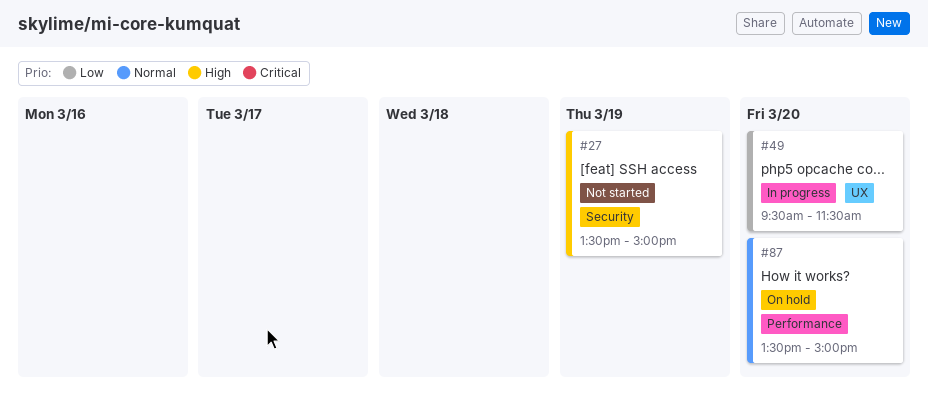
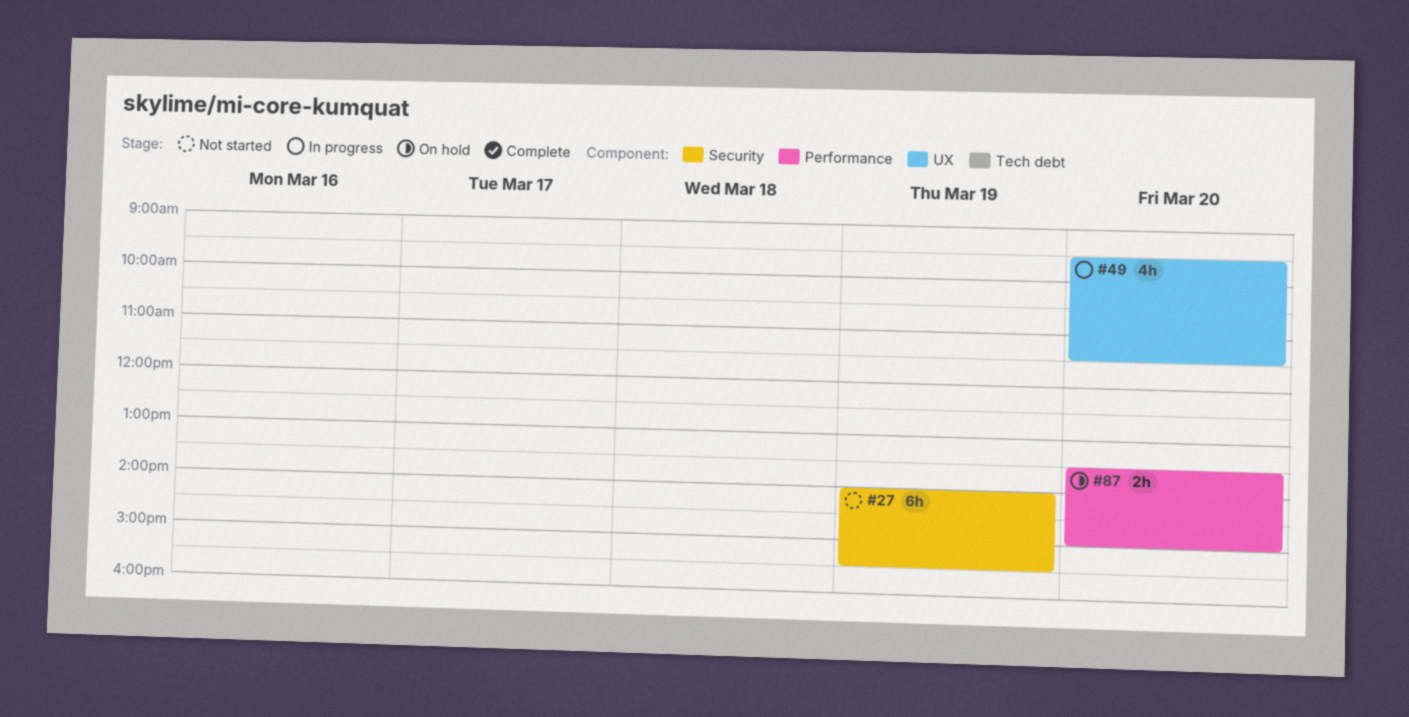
#27, begins: 13:30 -> 14:00
#27, ends: 15:00 -> 15:30

